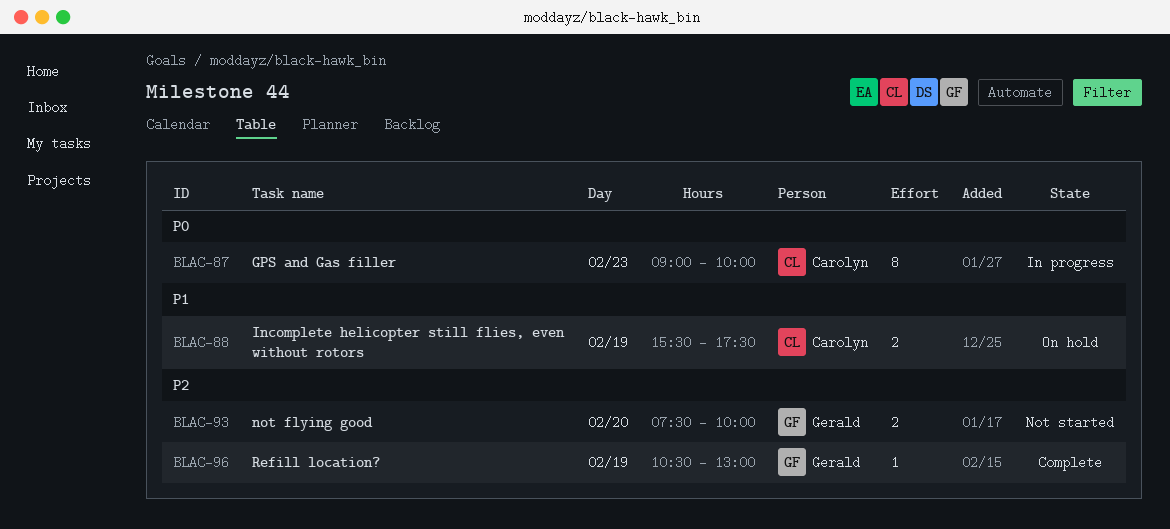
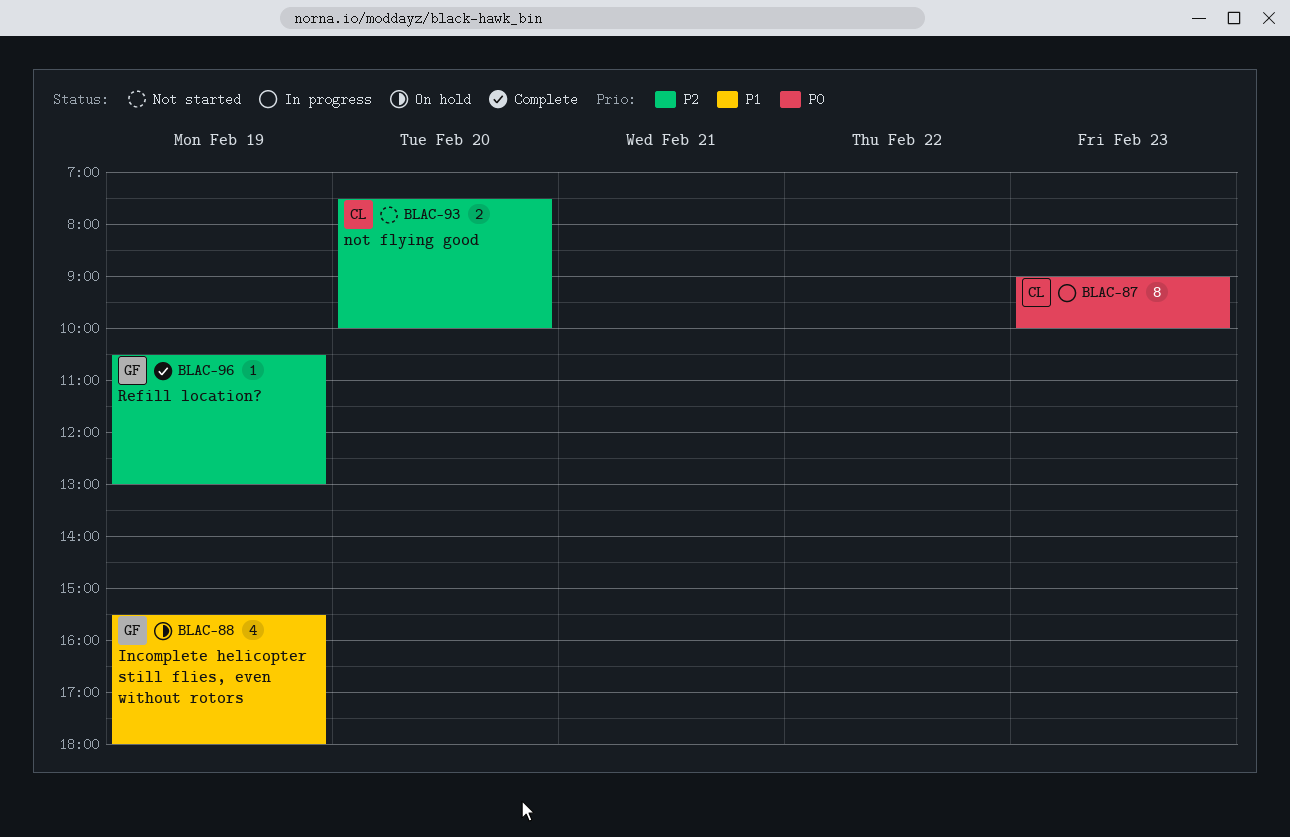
BLAC-88, owner: Carolyn -> Gerald
BLAC-88, estimate: 2 -> 4
BLAC-88, ends: 17:30 -> 18:00
BLAC-93, owner: Gerald -> Carolyn

